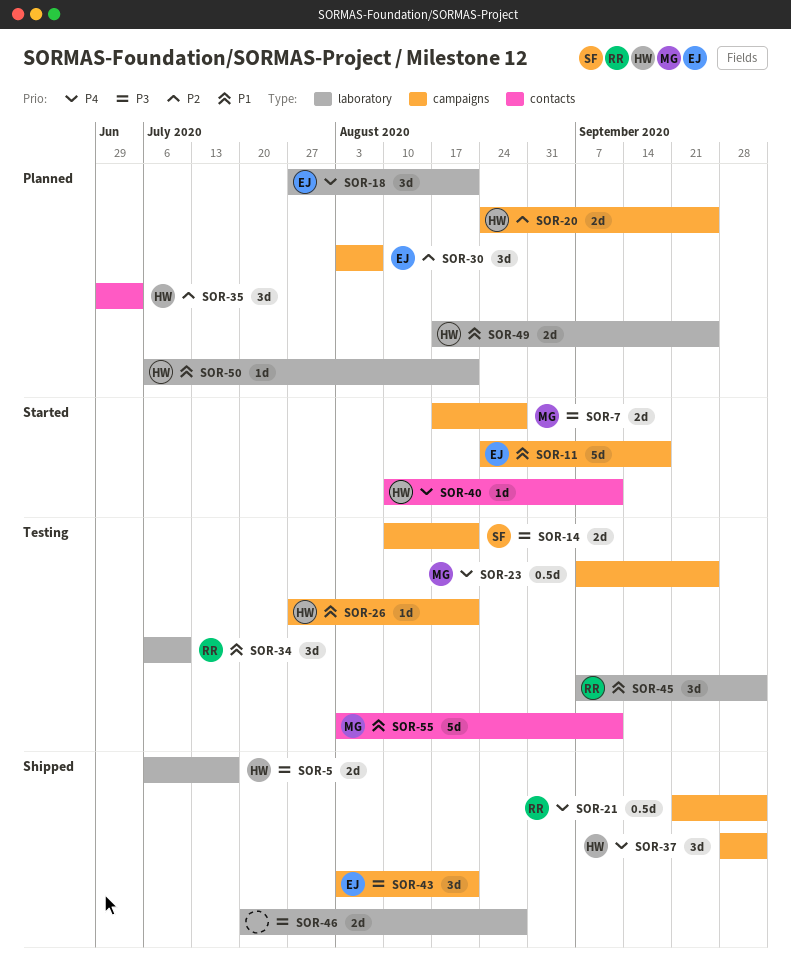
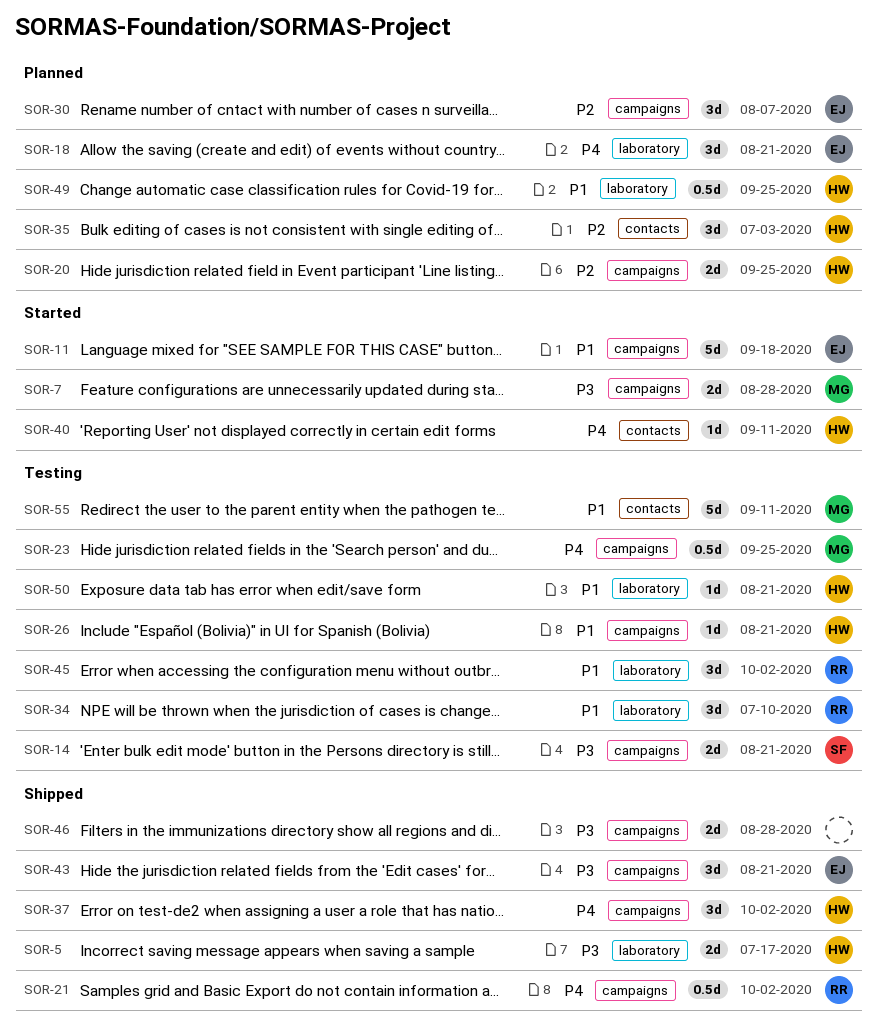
SOR-46, label: laboratory -> campaigns
SOR-49, estimate: 2d -> 0.5d
SOR-50, status: Planned -> Testing

